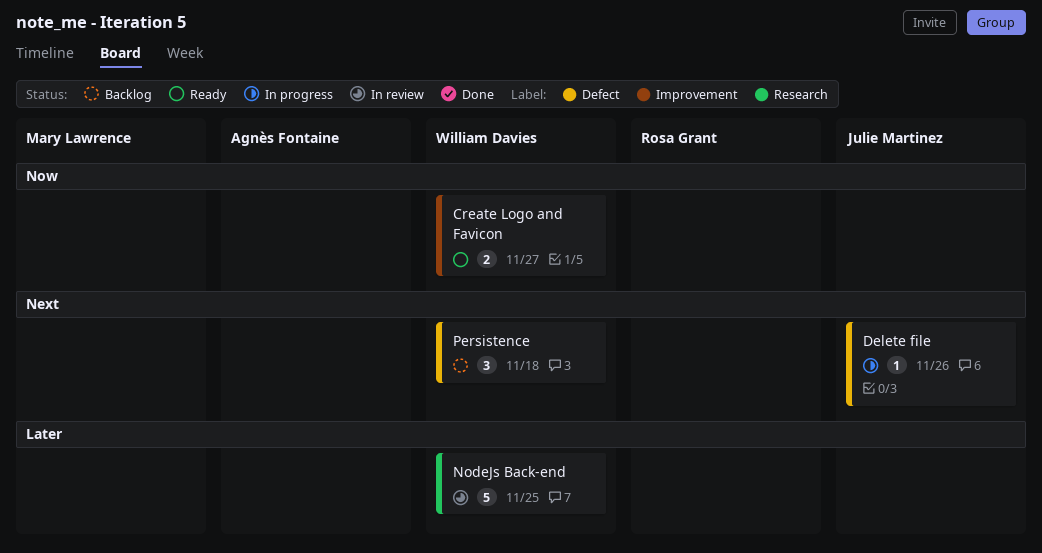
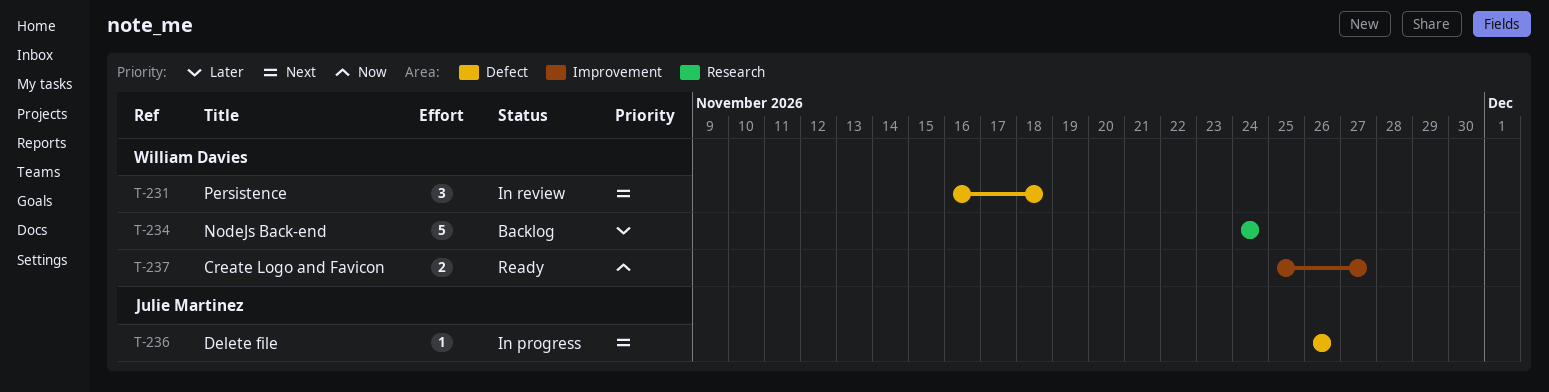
NodeJs Back-end, status: In review -> Backlog
NodeJs Back-end, due: Nov 25 -> Nov 24
Persistence, status: Backlog -> In review

